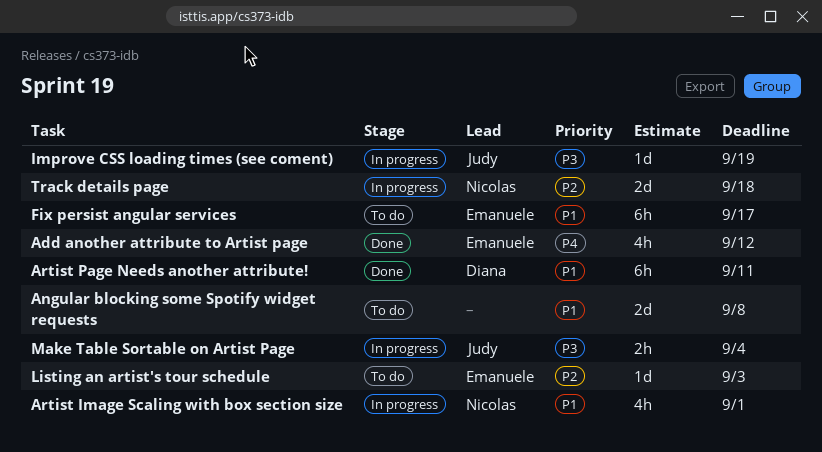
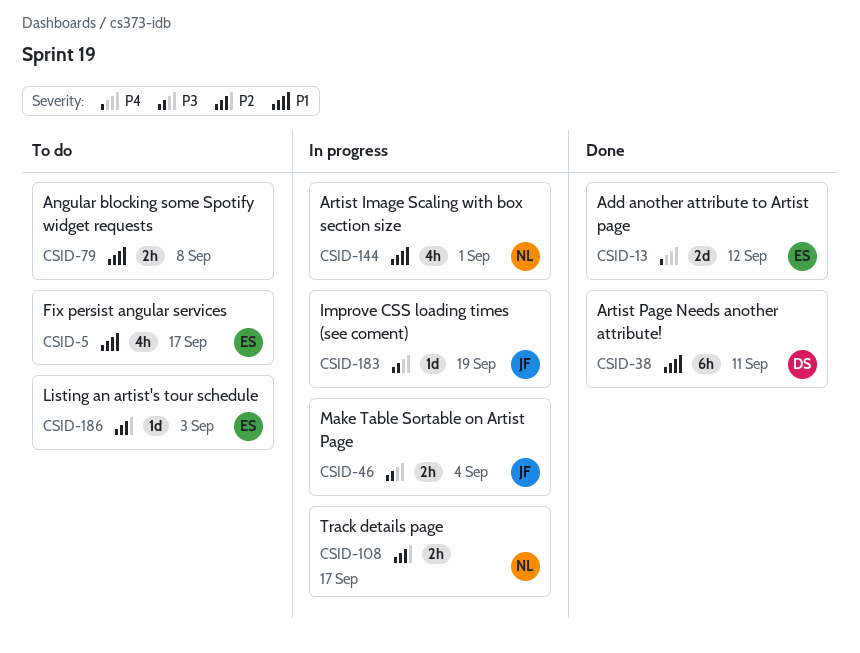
Add another attribute to Artist page, estimate: 4h -> 2d
Angular blocking some Spotify widget requests, estimate: 2d -> 2h
Fix persist angular services, estimate: 6h -> 4h
Track details page, estimate: 2d -> 2h
Track details page, due: Sep 18 -> Sep 17

